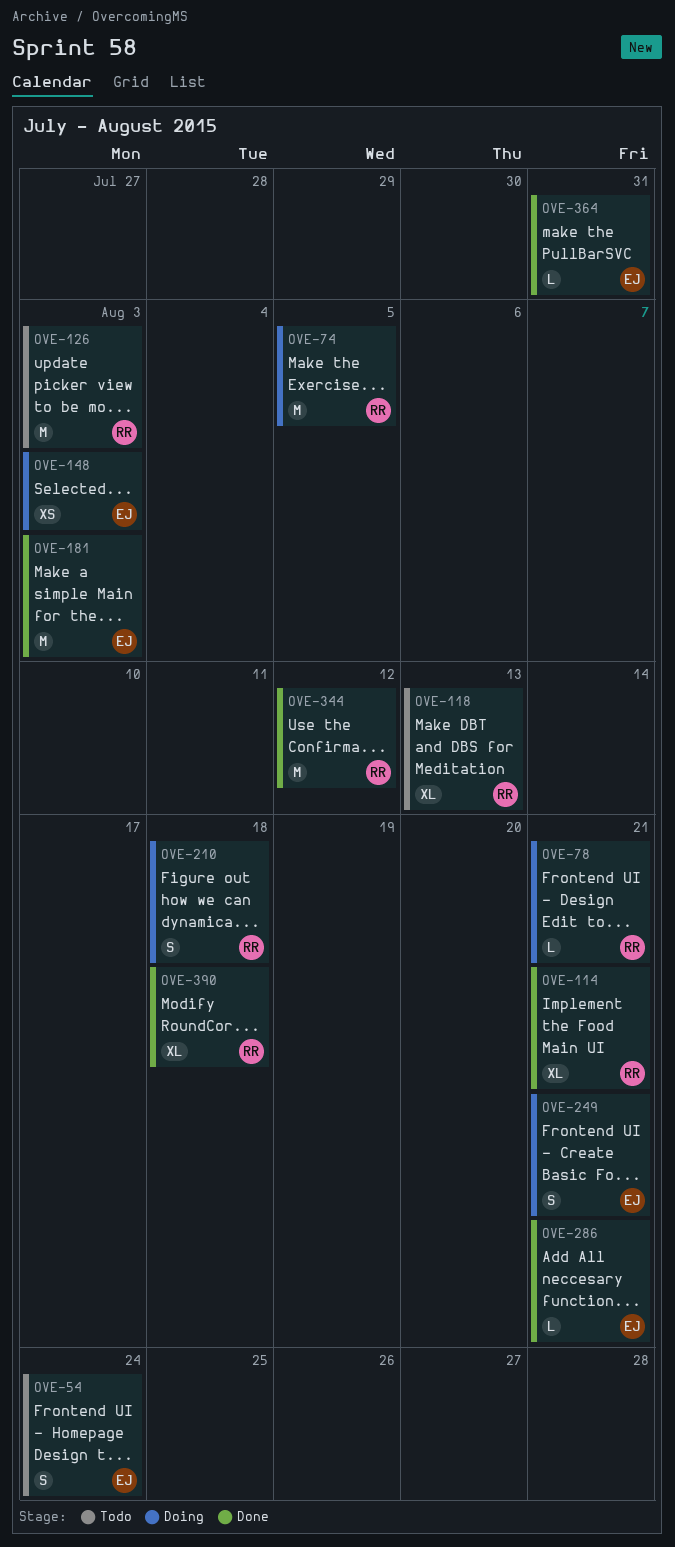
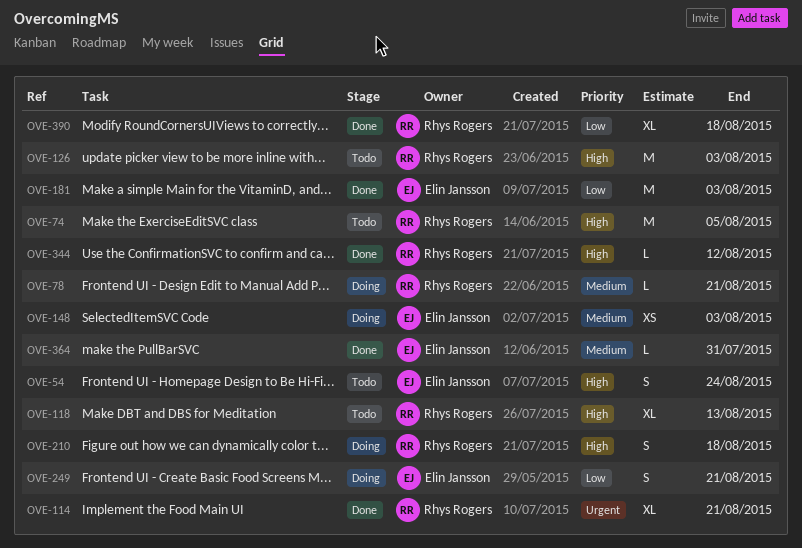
OVE-74, status: Doing -> Todo
OVE-286: present -> none
OVE-344, estimate: M -> L

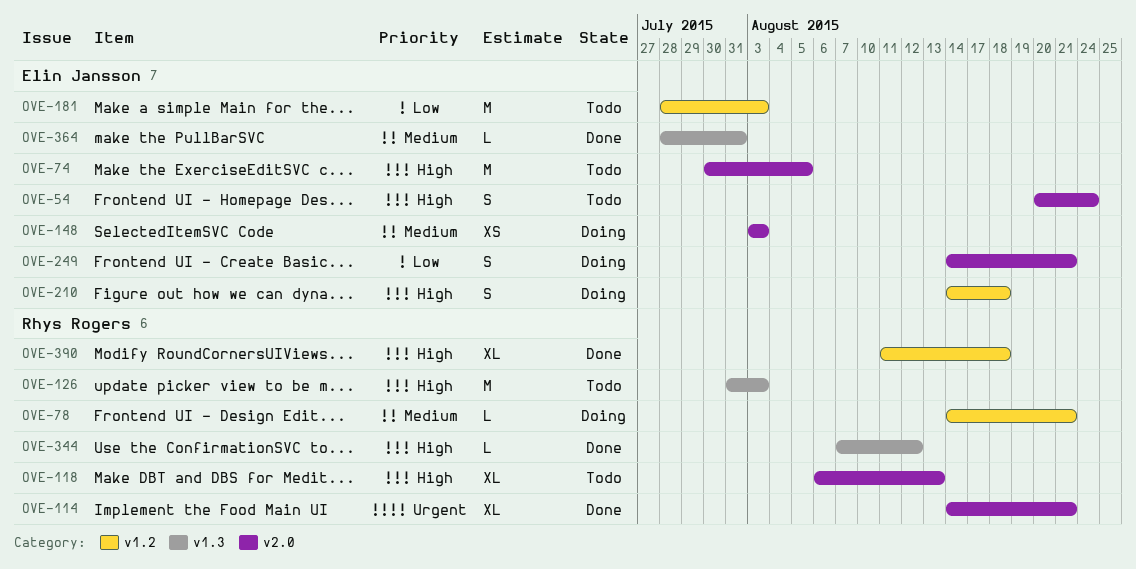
OVE-74, owner: Rhys Rogers -> Elin Jansson
OVE-181, status: Done -> Todo
OVE-210, owner: Rhys Rogers -> Elin Jansson
OVE-390, priority: Low -> High

